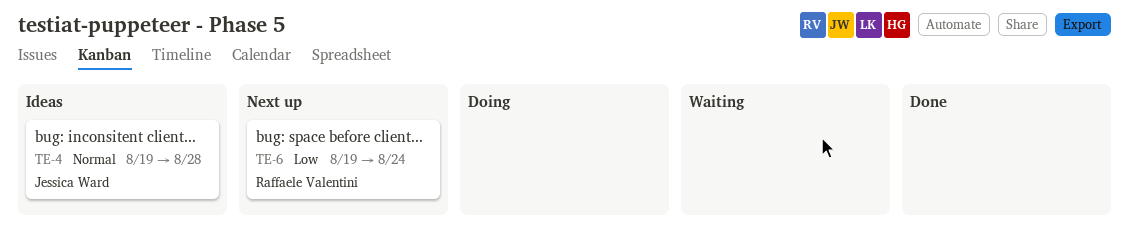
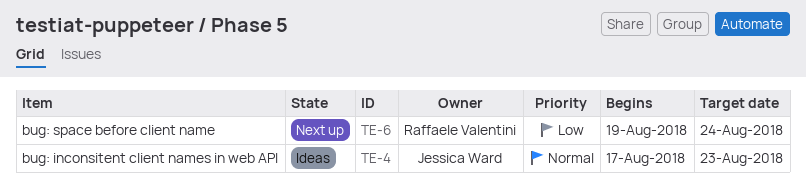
TE-4, start: Aug 19 -> Aug 17
TE-4, due: Aug 28 -> Aug 23

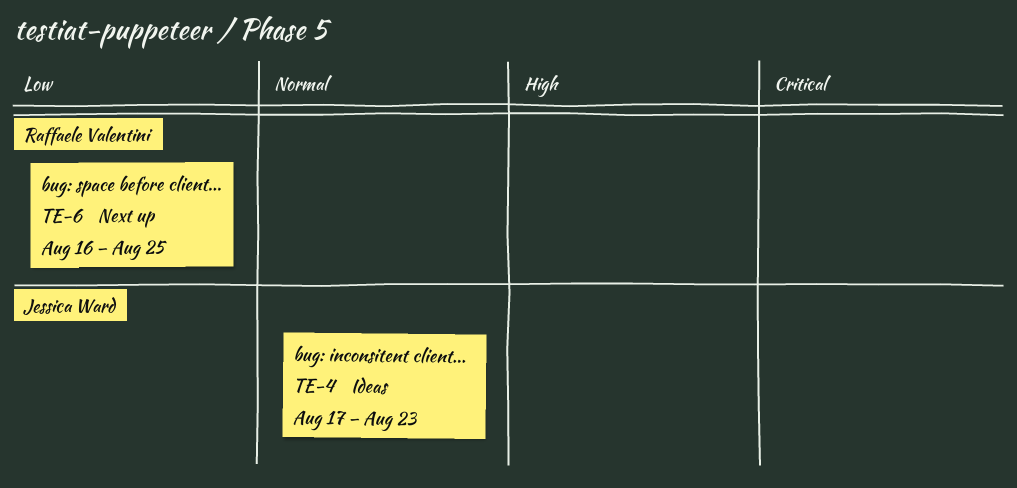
TE-6, start: Aug 19 -> Aug 16
TE-6, due: Aug 24 -> Aug 25

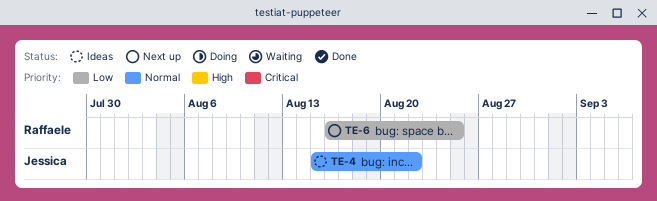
TE-4, start: Aug 17 -> Aug 15
TE-4, due: Aug 23 -> Aug 22

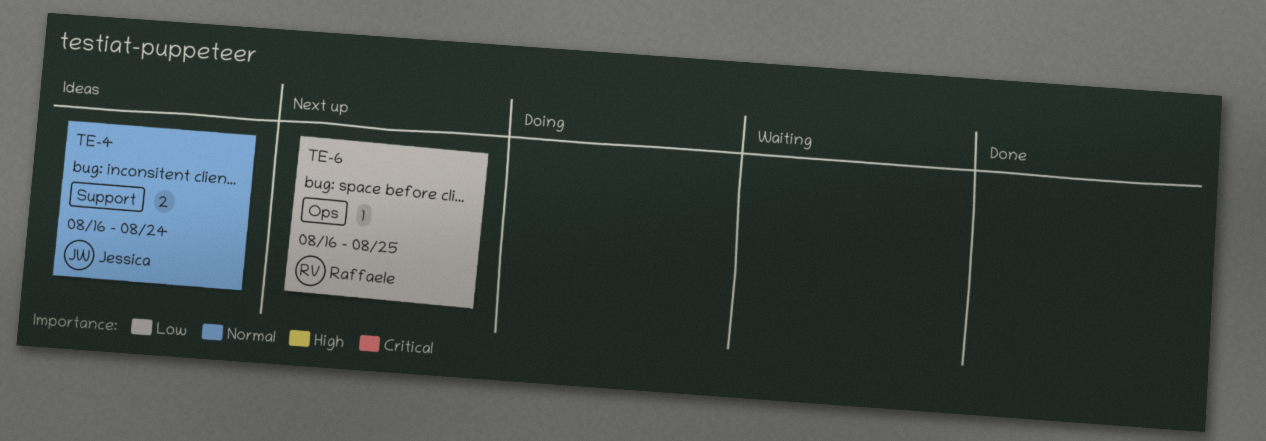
TE-4, start: Aug 15 -> Aug 16
TE-4, due: Aug 22 -> Aug 24

